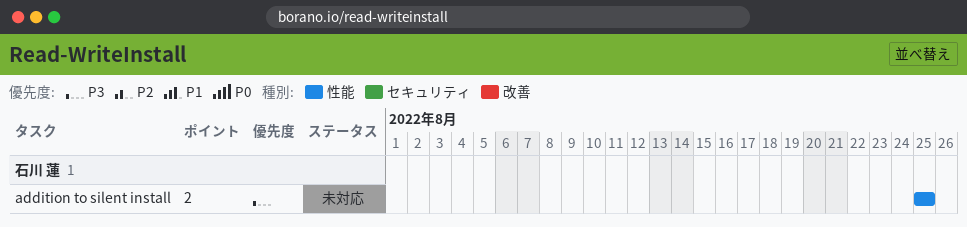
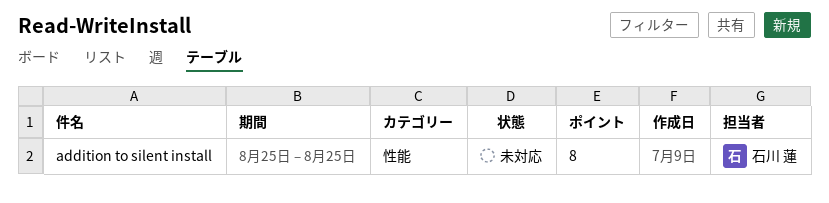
addition to silent install, estimate: 2 -> 8

